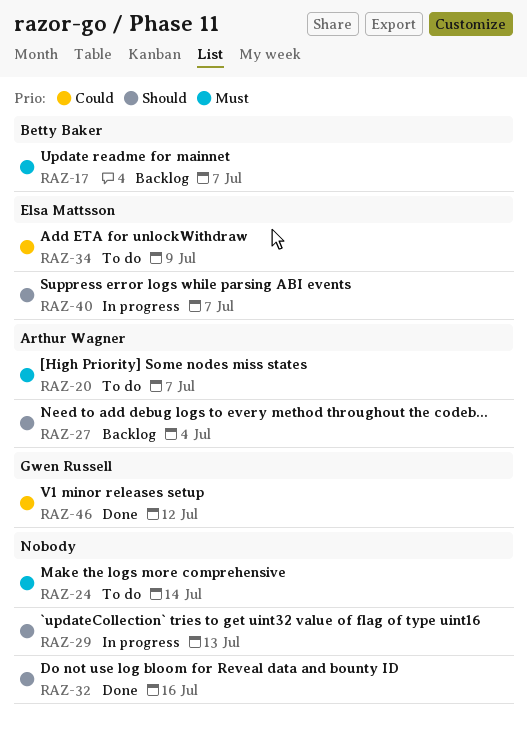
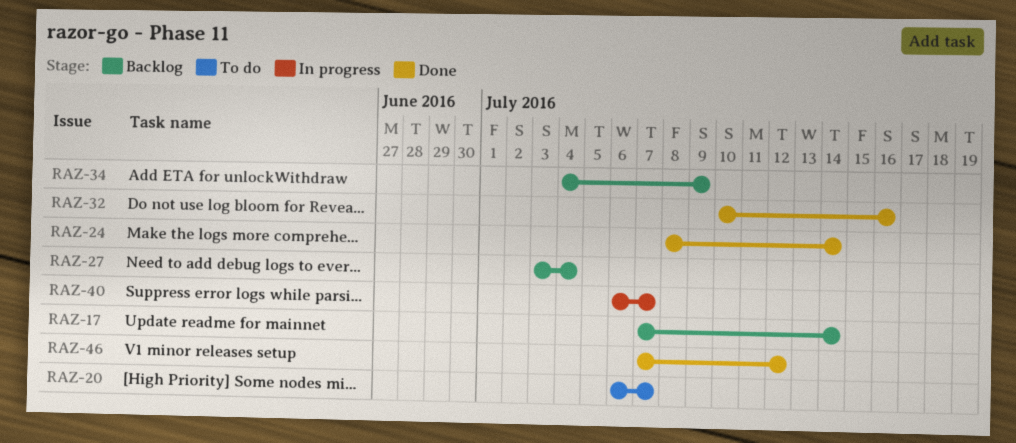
RAZ-17, due: Jul 7 -> Jul 14
RAZ-24, status: To do -> Done
RAZ-29: present -> none
RAZ-34, status: To do -> Backlog

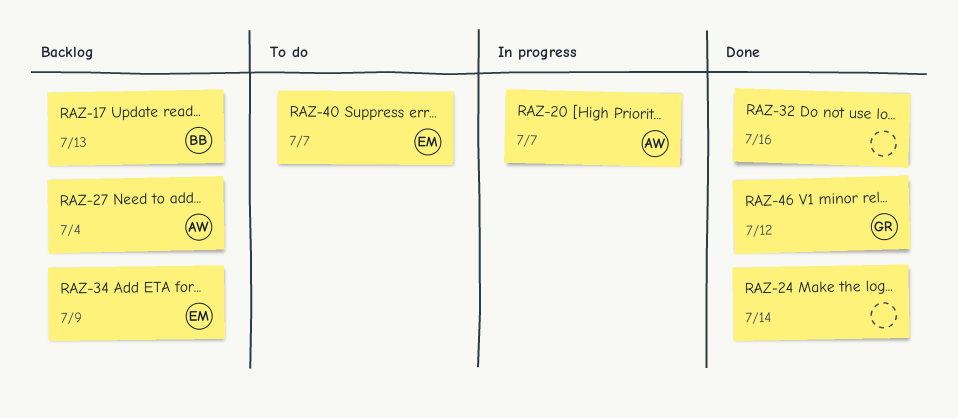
RAZ-17, due: Jul 14 -> Jul 13
RAZ-20, status: To do -> In progress
RAZ-40, status: In progress -> To do

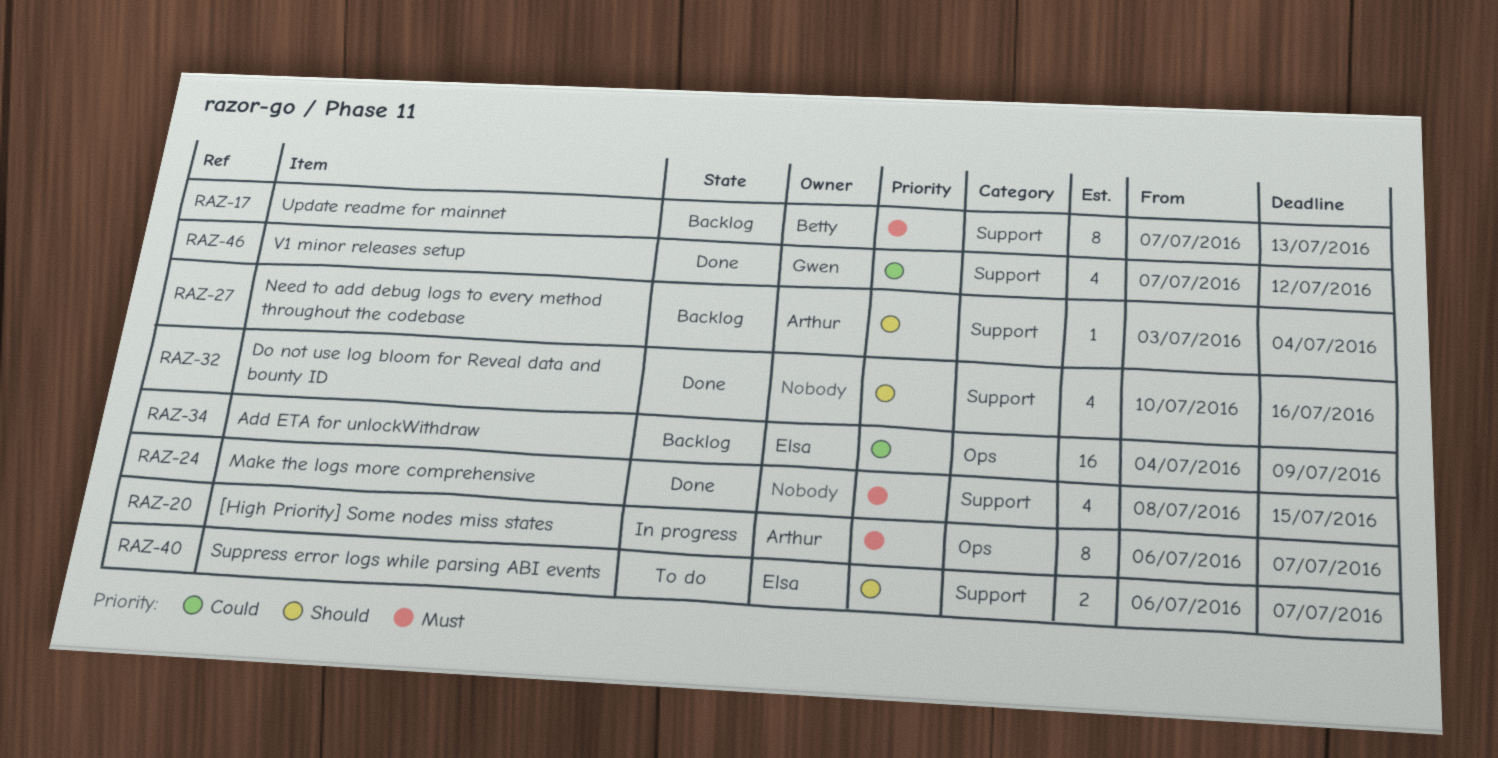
RAZ-24, due: Jul 14 -> Jul 15

